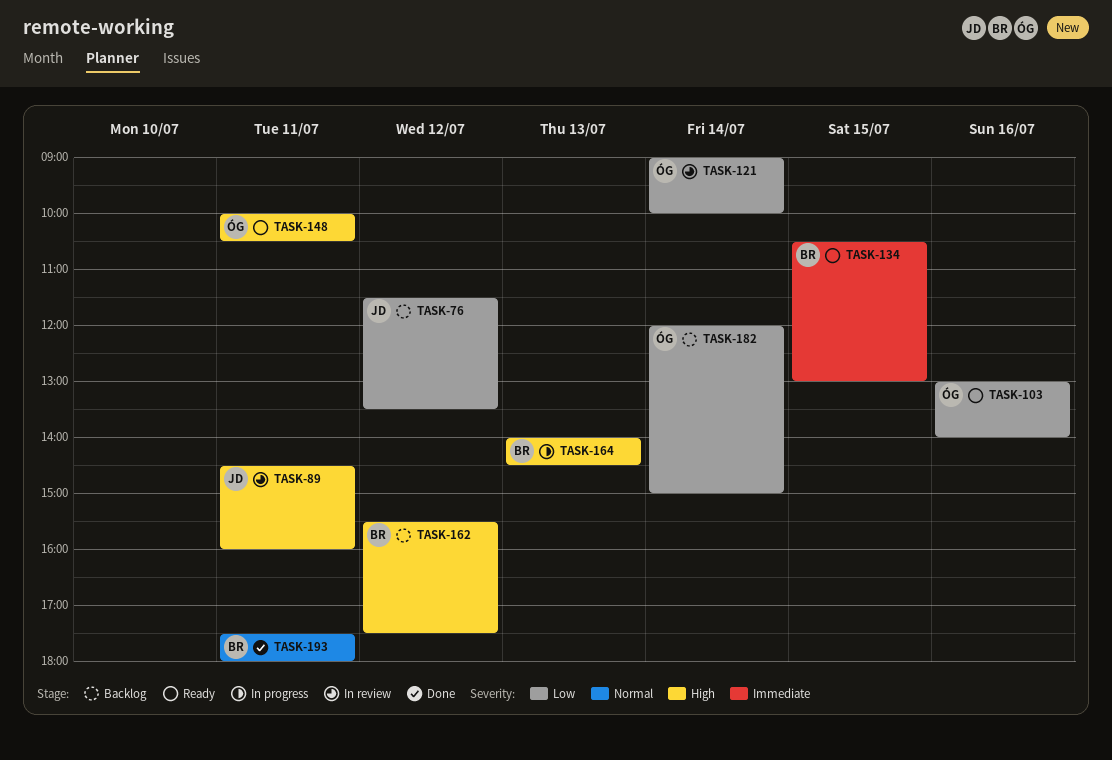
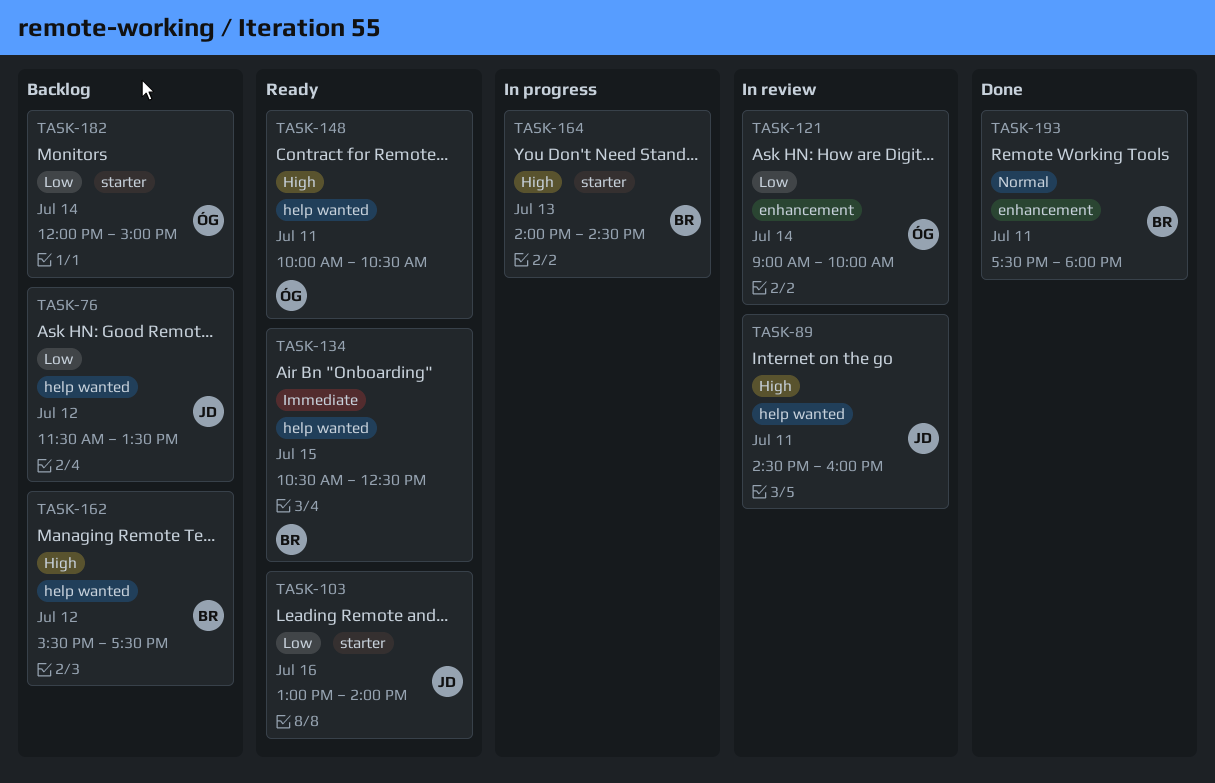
TASK-103, owner: ÓG -> JD
TASK-134, ends: 13:00 -> 12:30

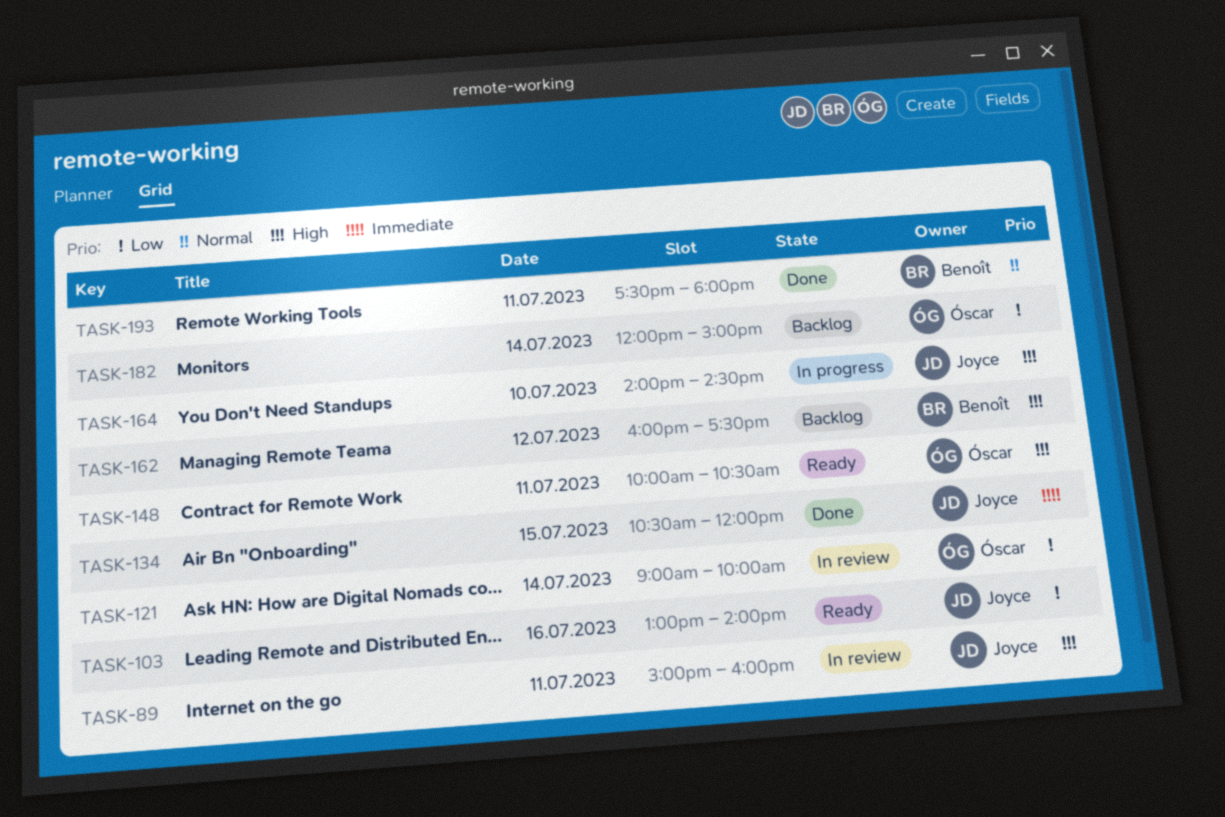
TASK-76: present -> none
TASK-89, begins: 14:30 -> 15:00
TASK-134, status: Ready -> Done
TASK-134, owner: Benoît -> Joyce
TASK-134, ends: 12:30 -> 12:00
TASK-162, begins: 15:30 -> 16:00
TASK-164, owner: Benoît -> Joyce
TASK-164, day: Jul 13 -> Jul 10

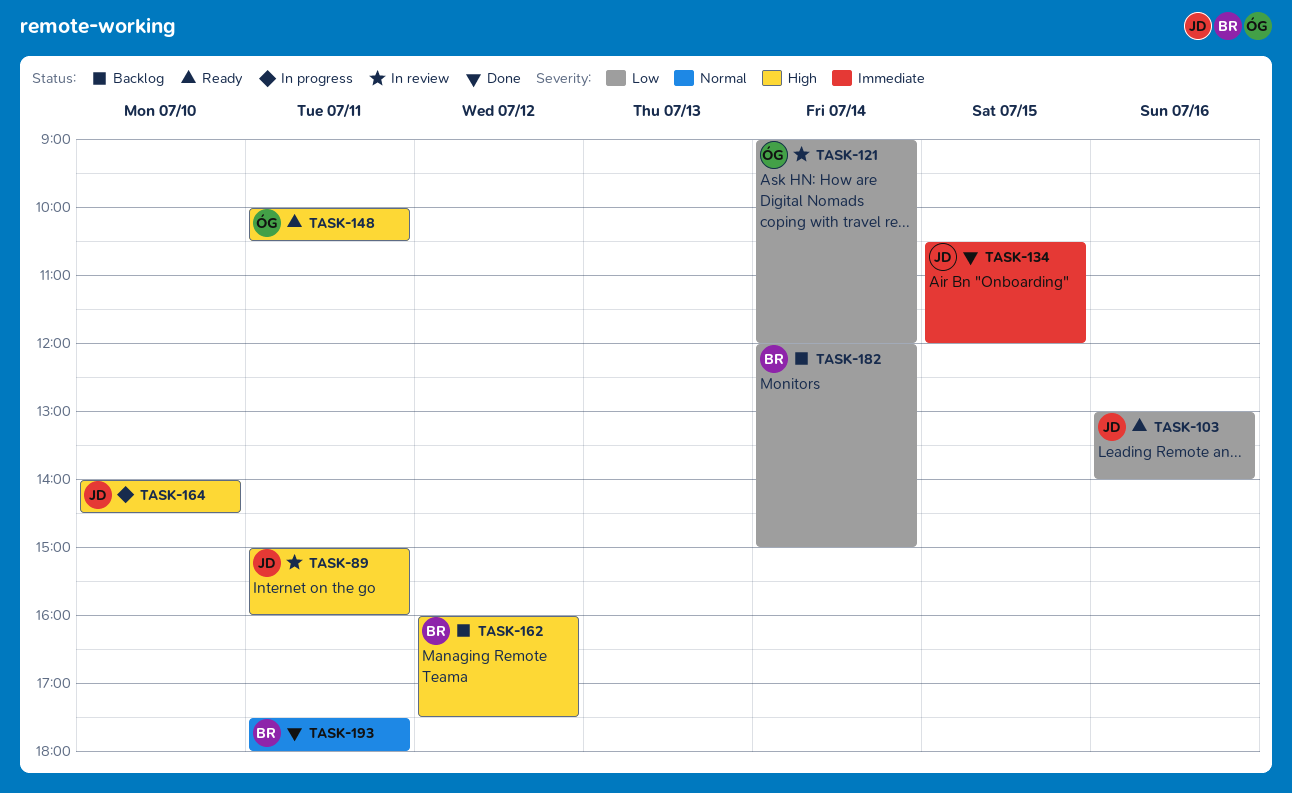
TASK-121, ends: 10:00 -> 12:00
TASK-182, owner: Óscar -> Benoît

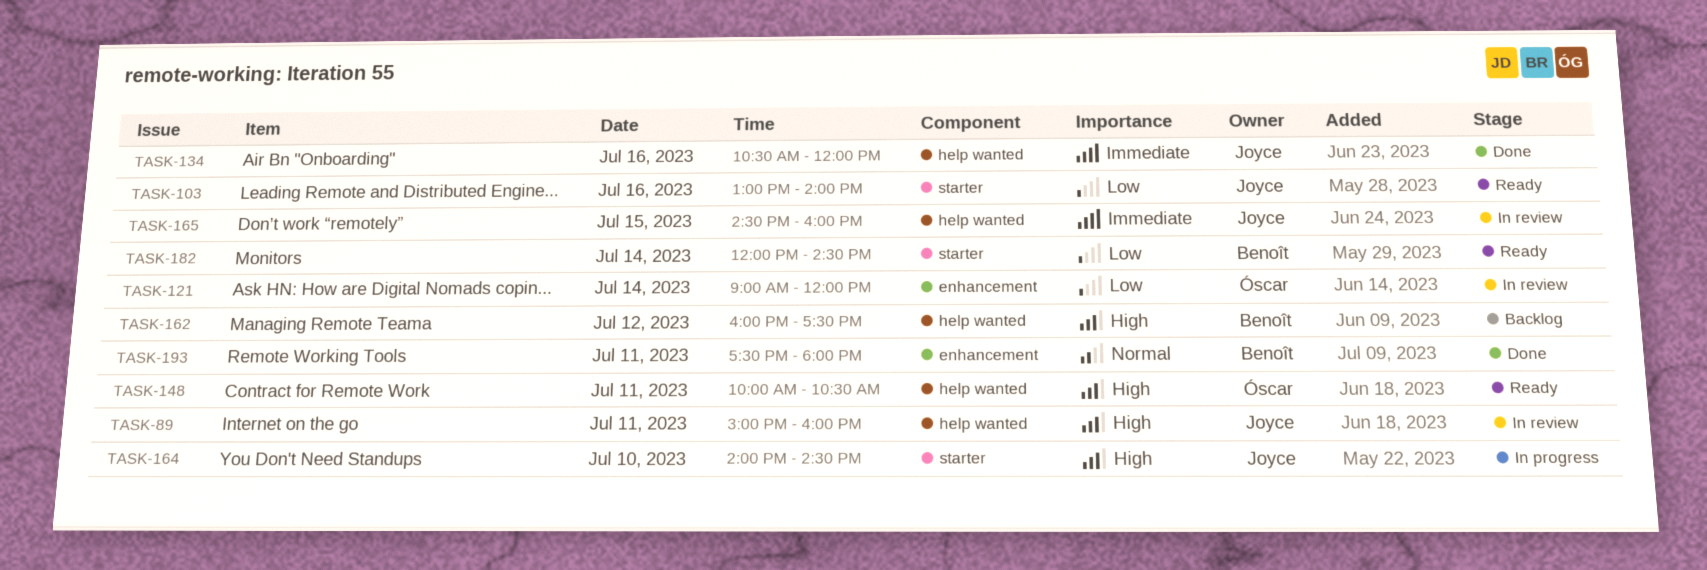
TASK-134, day: Jul 15 -> Jul 16
TASK-165: none -> present
TASK-182, status: Backlog -> Ready
TASK-182, ends: 15:00 -> 14:30

